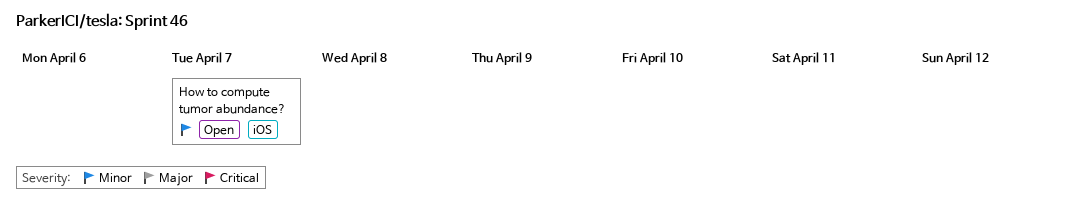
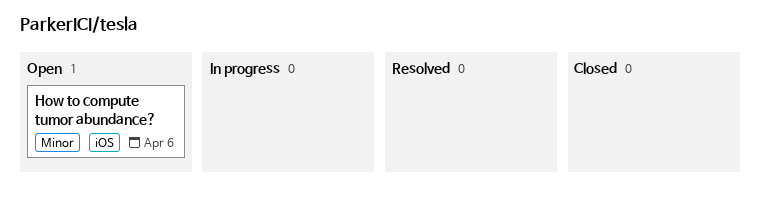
How to compute tumor abundance?, due: Apr 7 -> Apr 6

